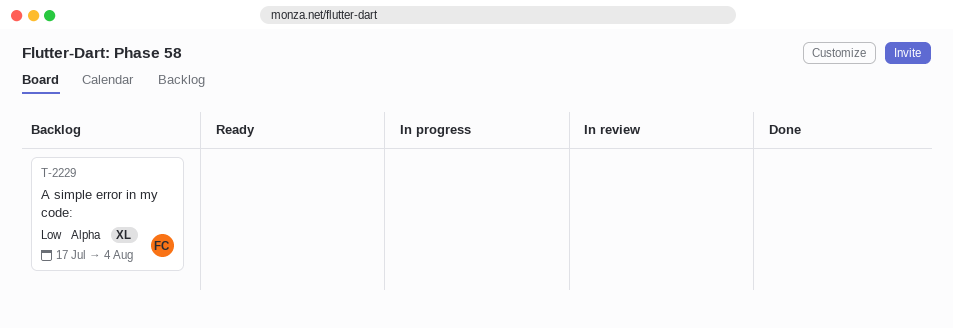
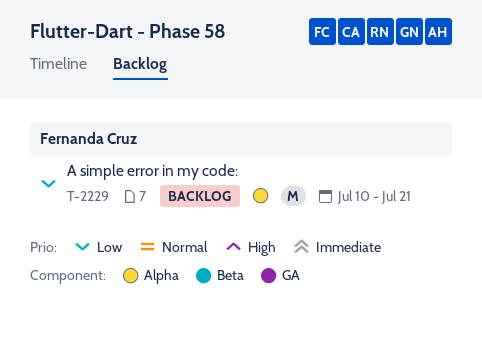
T-2229, estimate: XL -> M
T-2229, start: Jul 17 -> Jul 10
T-2229, due: Aug 4 -> Jul 21

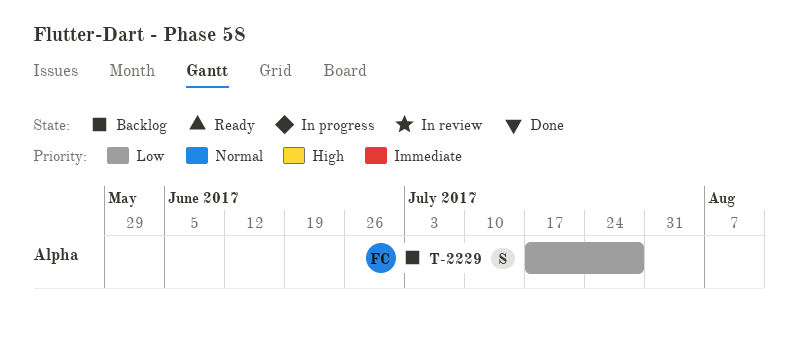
T-2229, estimate: M -> S
T-2229, start: Jul 10 -> Jul 17
T-2229, due: Jul 21 -> Jul 28

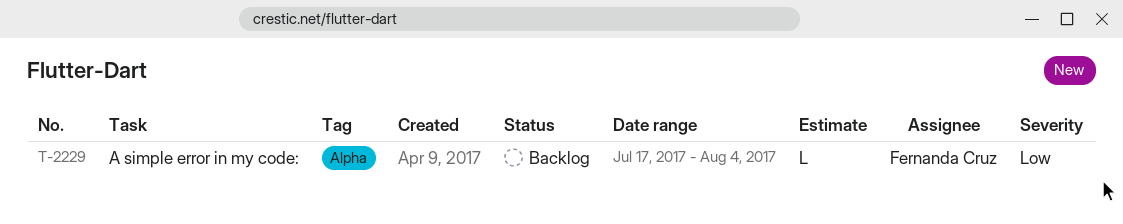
T-2229, estimate: S -> L
T-2229, due: Jul 28 -> Aug 4

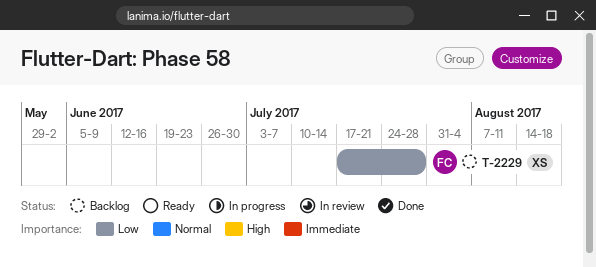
T-2229, estimate: L -> XS
T-2229, due: Aug 4 -> Jul 28

